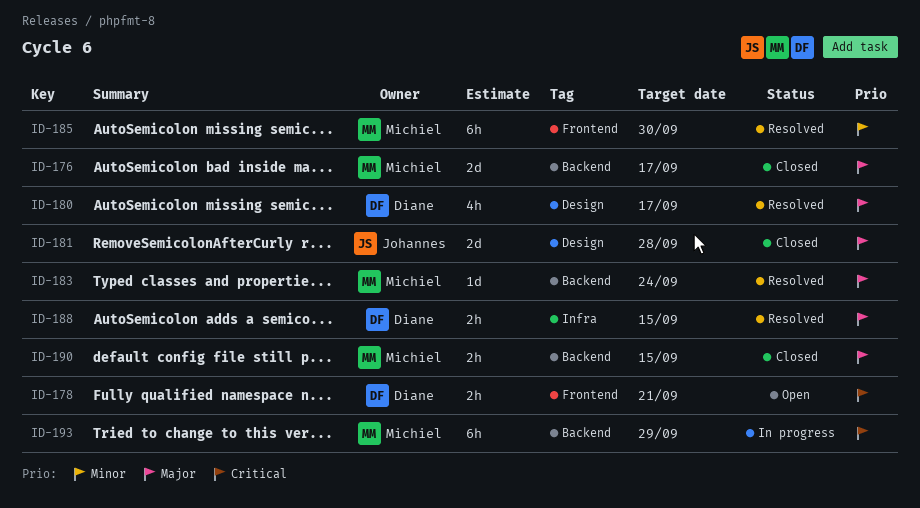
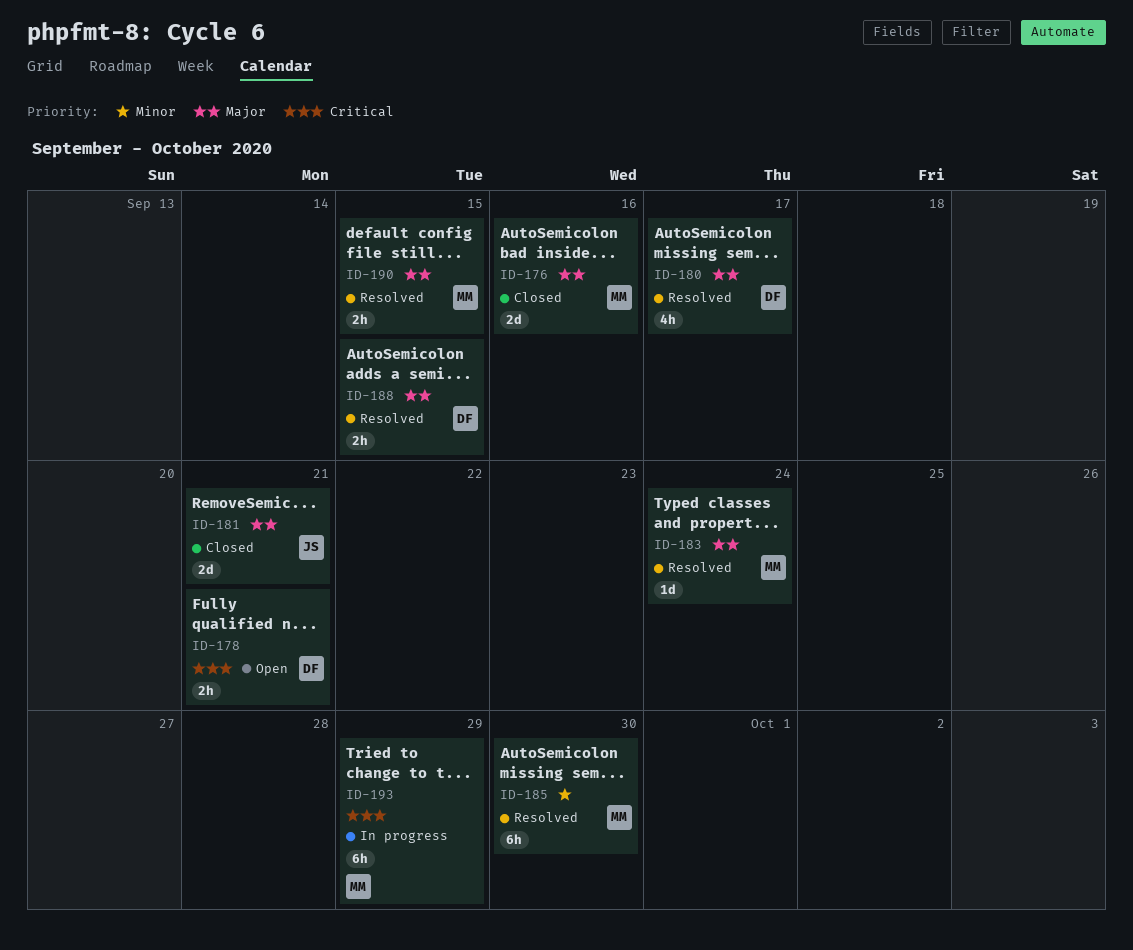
ID-176, due: Sep 17 -> Sep 16
ID-181, due: Sep 28 -> Sep 21
ID-190, status: Closed -> Resolved

